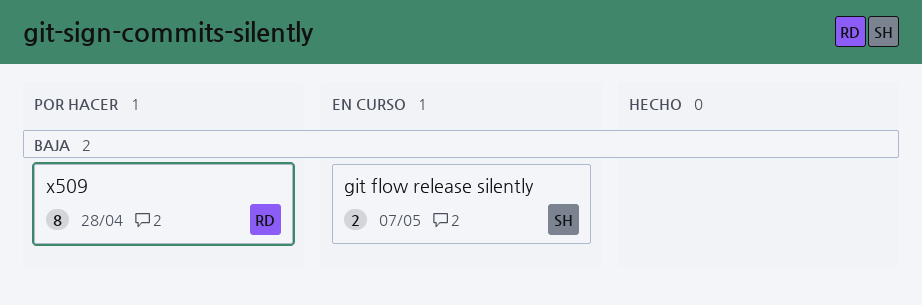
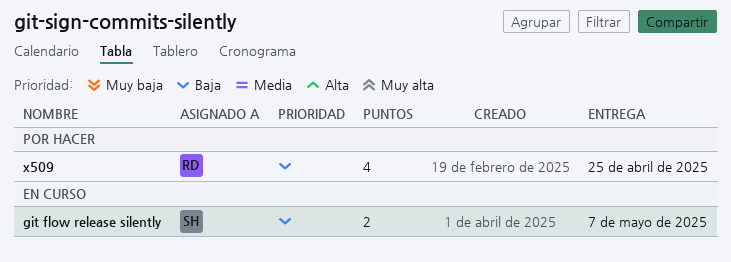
x509, estimate: 8 -> 4
x509, due: Apr 28 -> Apr 25

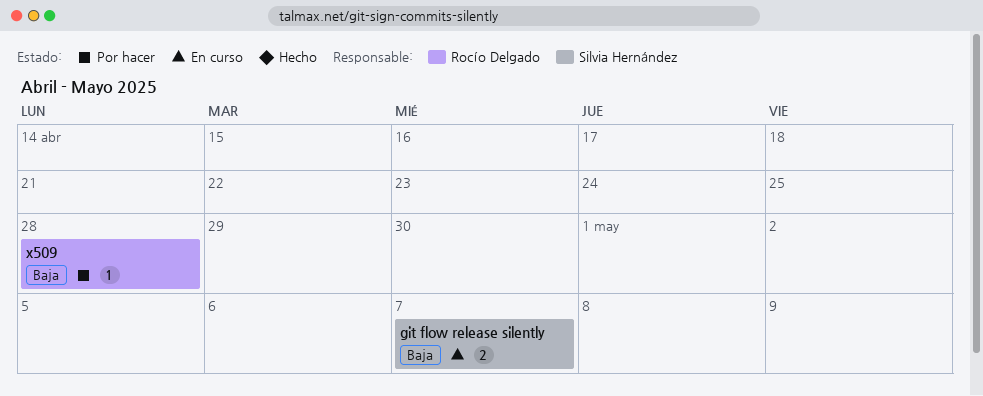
x509, estimate: 4 -> 1
x509, due: Apr 25 -> Apr 28

